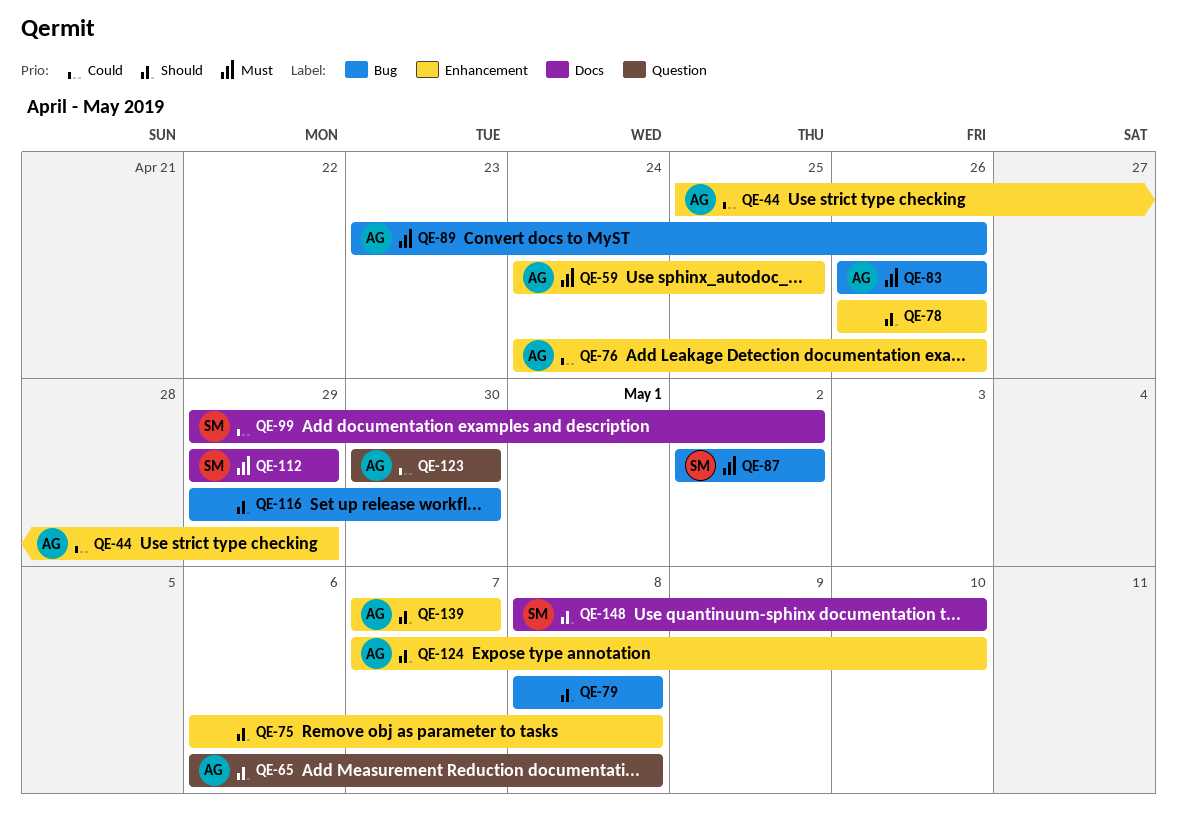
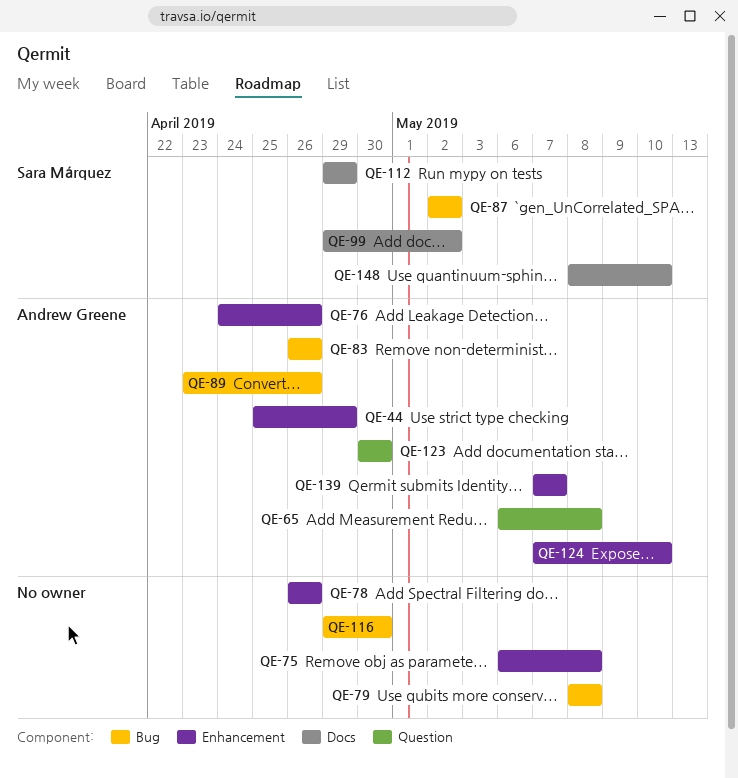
QE-59: present -> none

